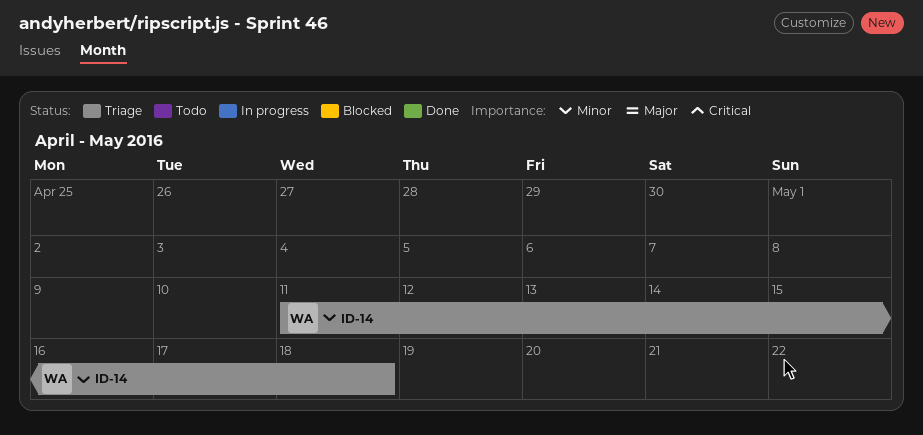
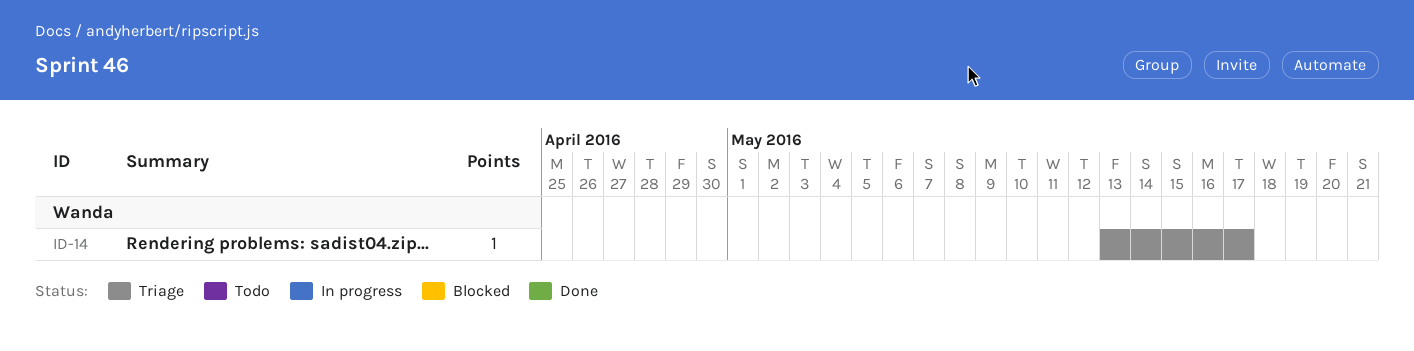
ID-14, start: May 11 -> May 13
ID-14, due: May 18 -> May 17

